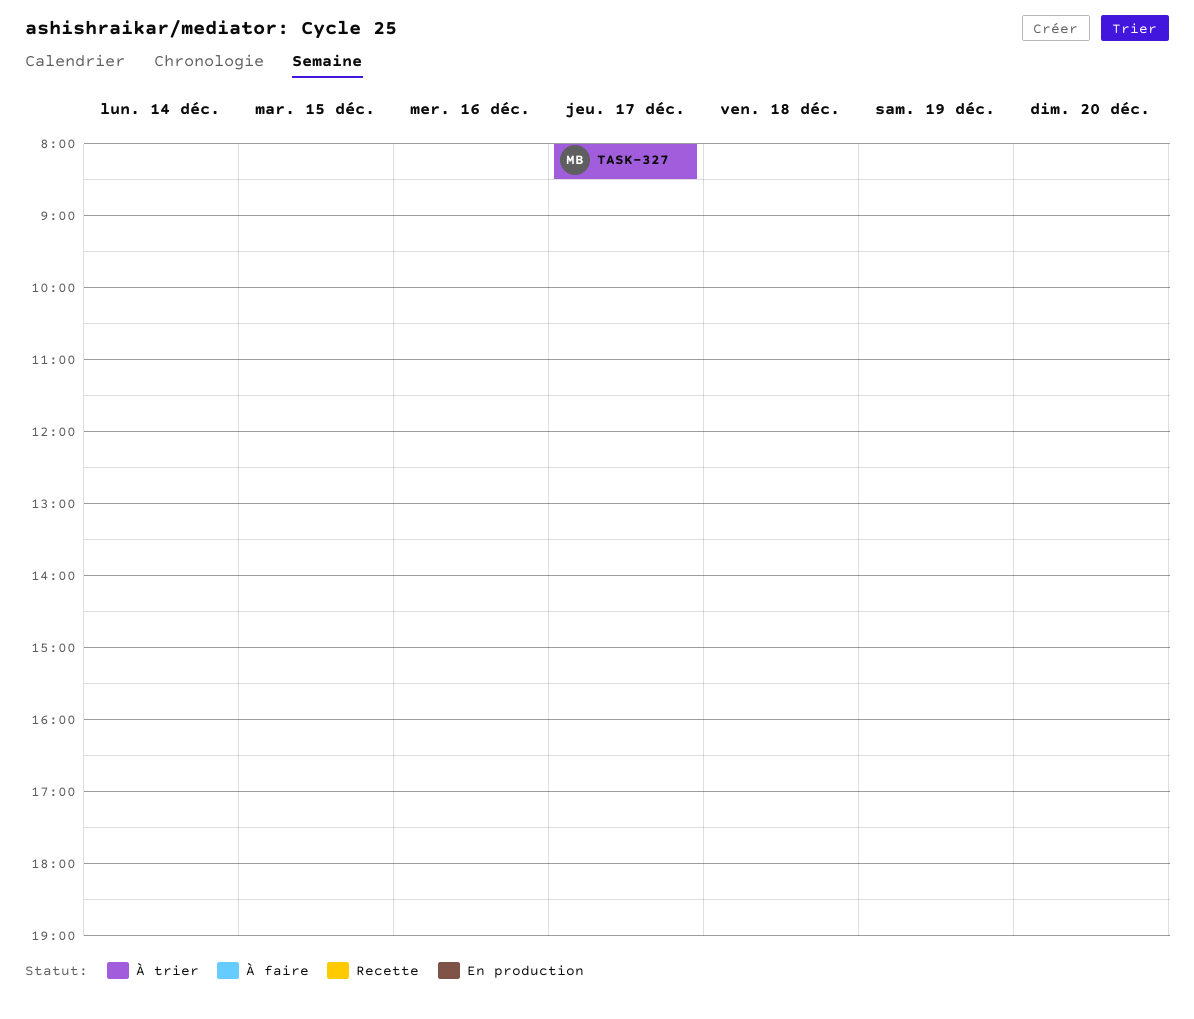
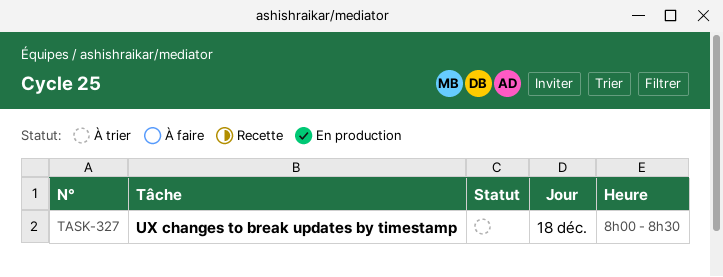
TASK-327, day: Dec 17 -> Dec 18

